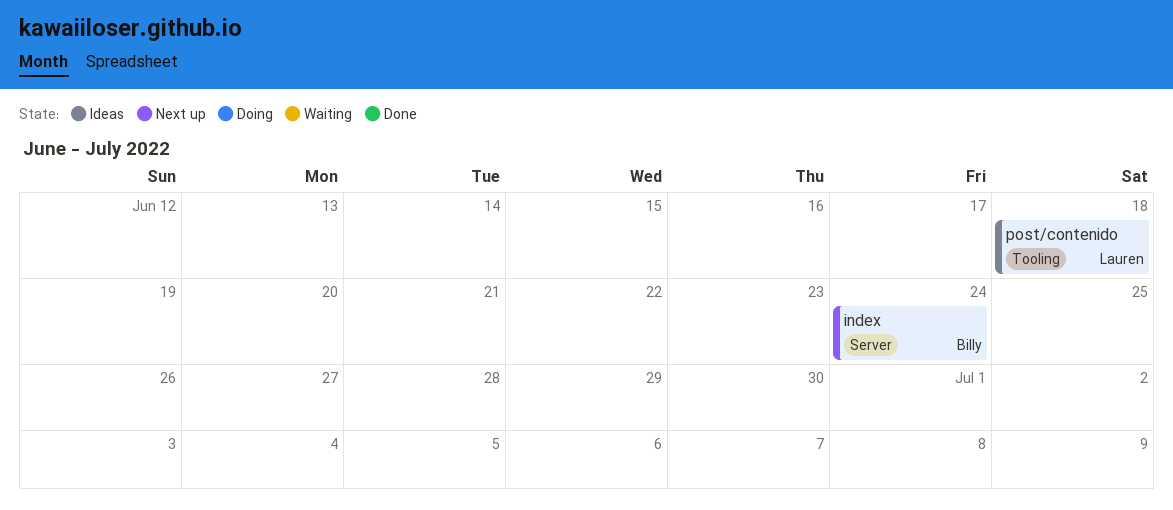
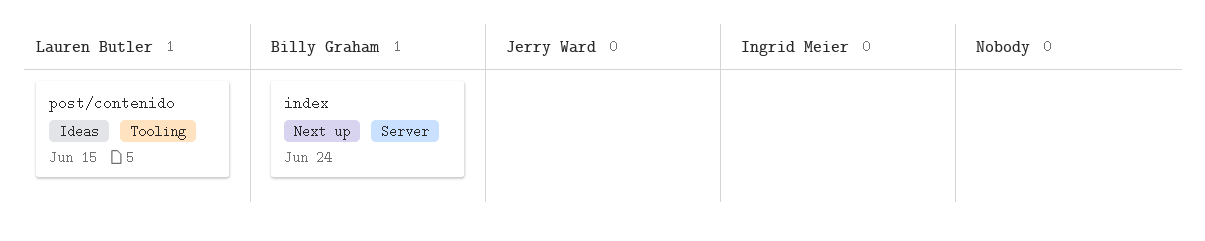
post/contenido, due: Jun 18 -> Jun 15

